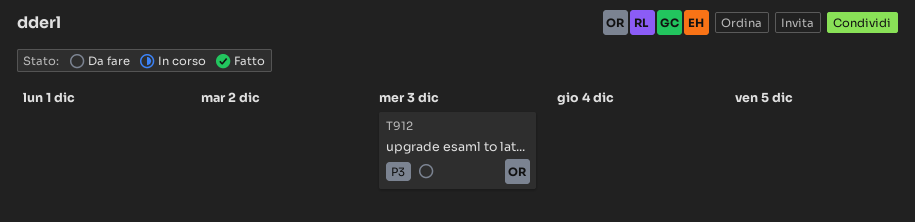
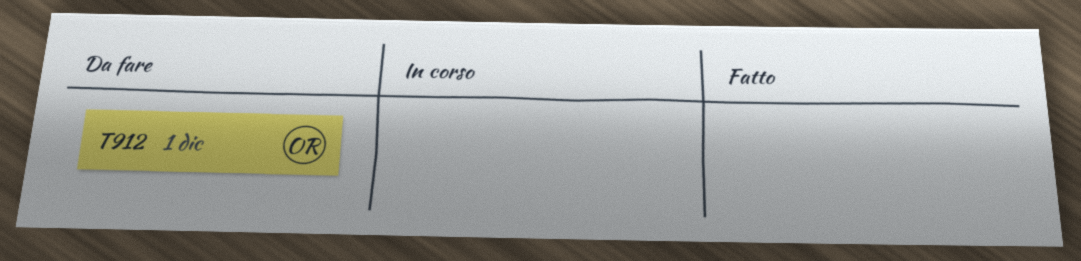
T912, due: Dec 3 -> Dec 1

